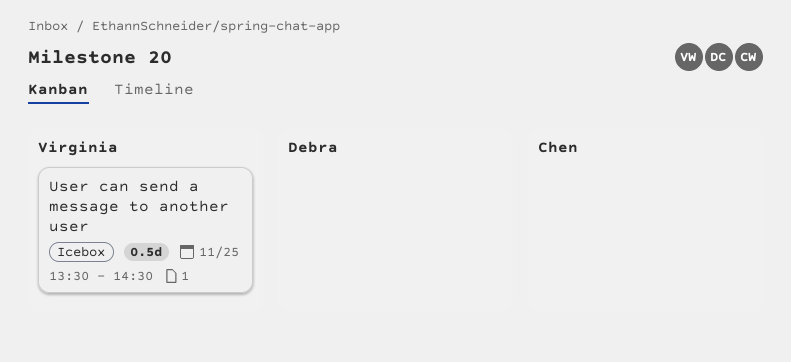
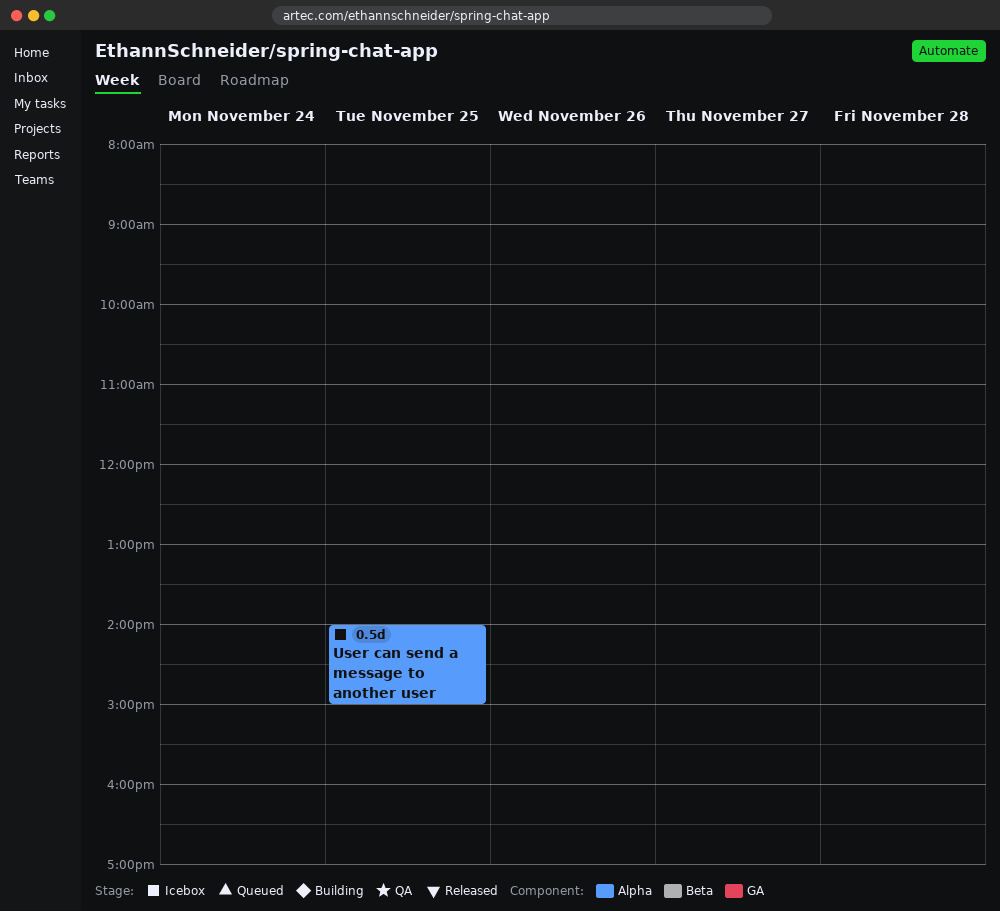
User can send a message to another user, begins: 13:30 -> 14:00
User can send a message to another user, ends: 14:30 -> 15:00

